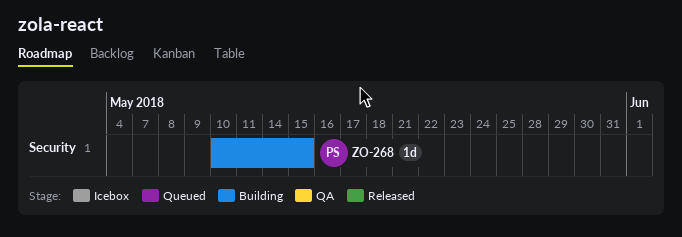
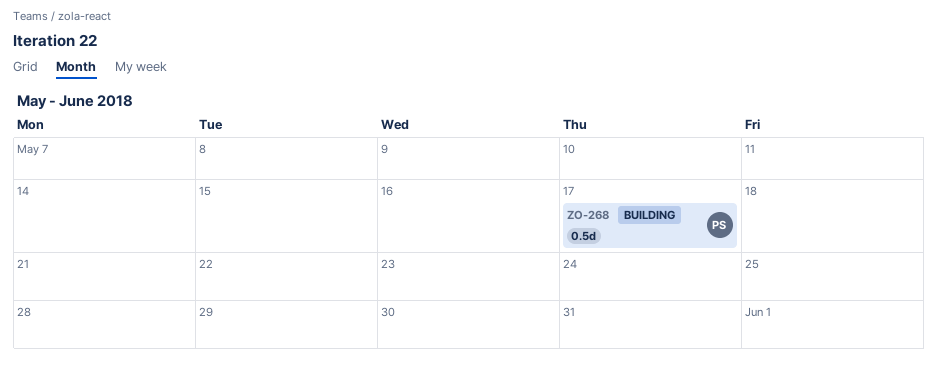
ZO-268, estimate: 1d -> 0.5d
ZO-268, due: May 15 -> May 17

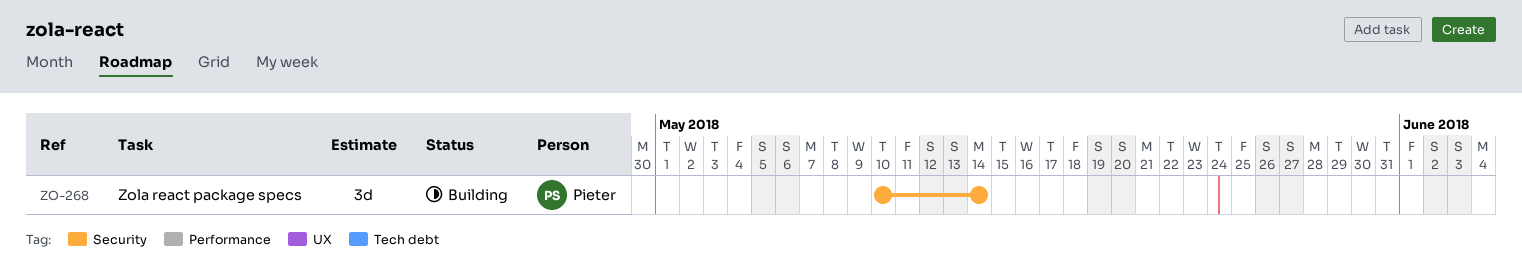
ZO-268, estimate: 0.5d -> 3d
ZO-268, due: May 17 -> May 14

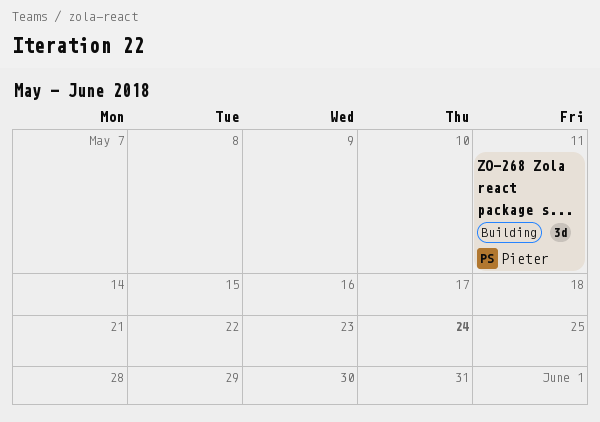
ZO-268, due: May 14 -> May 11

